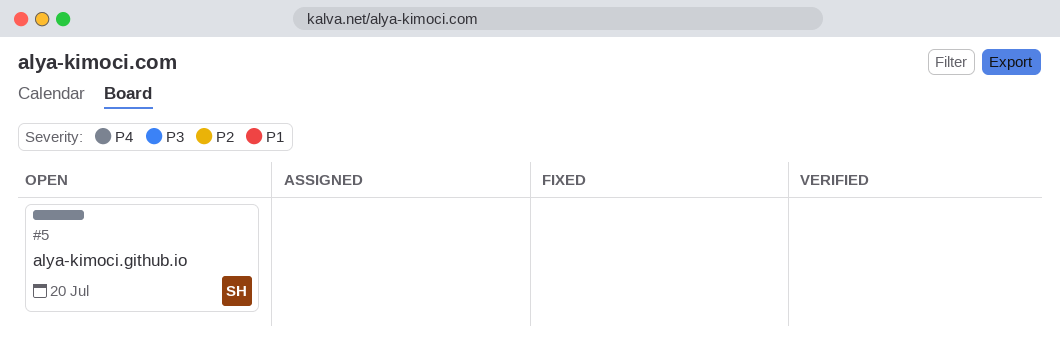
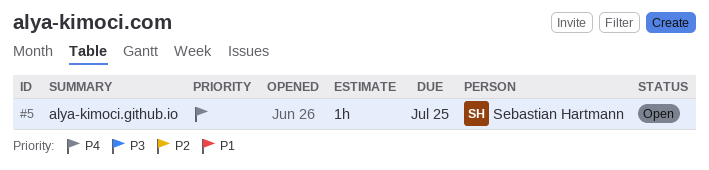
#5, due: Jul 20 -> Jul 25

